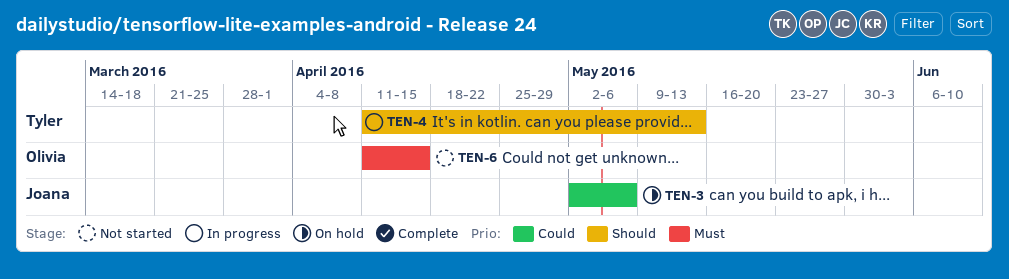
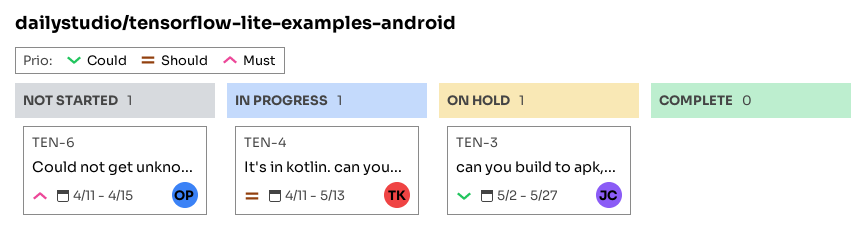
TEN-3, due: May 6 -> May 27

